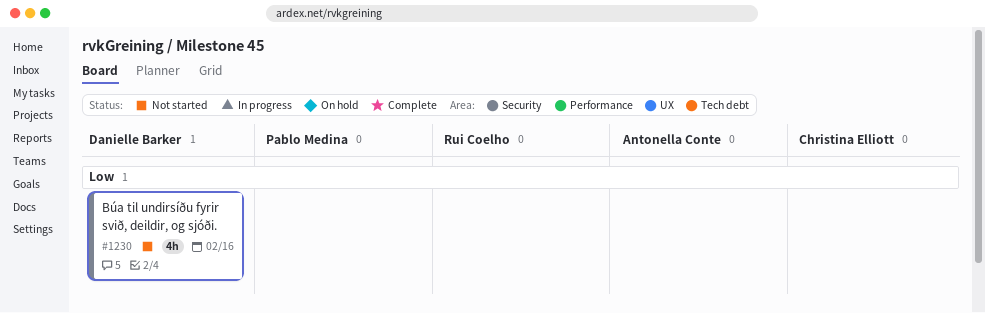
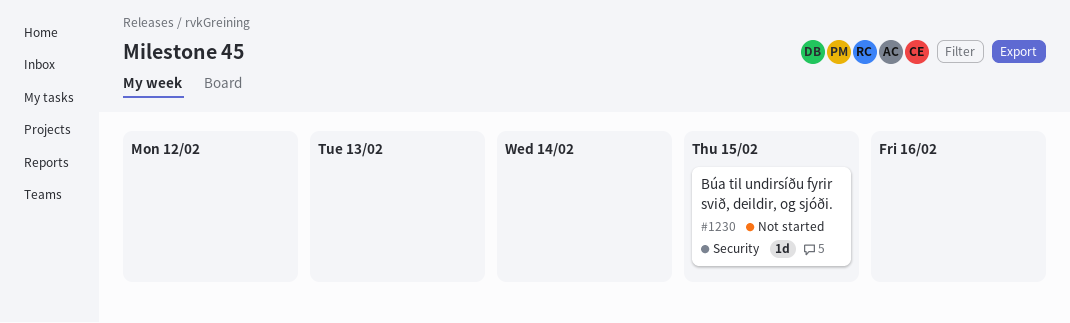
#1230, estimate: 4h -> 1d
#1230, due: Feb 16 -> Feb 15

